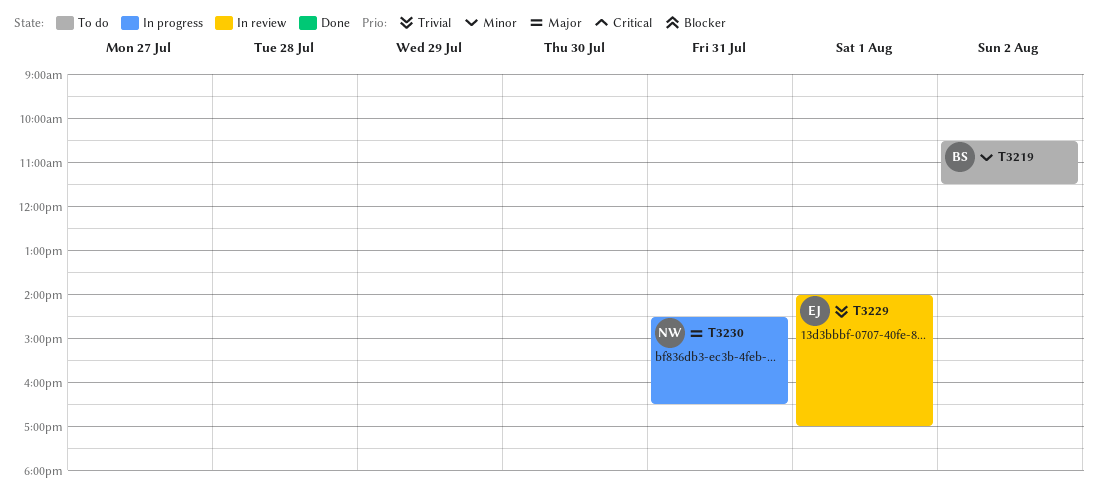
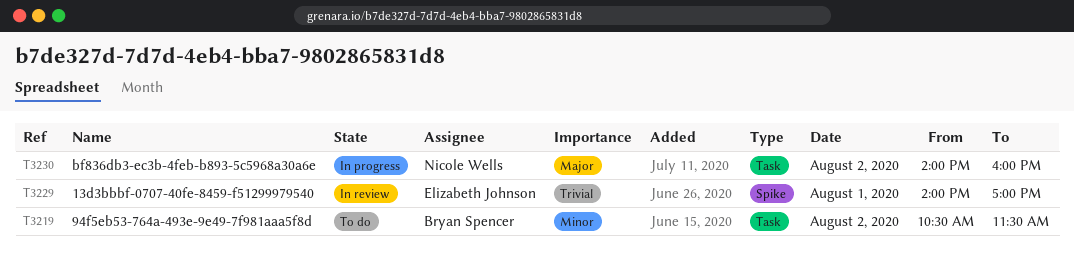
T3230, day: Jul 31 -> Aug 2
T3230, begins: 14:30 -> 14:00
T3230, ends: 16:30 -> 16:00

